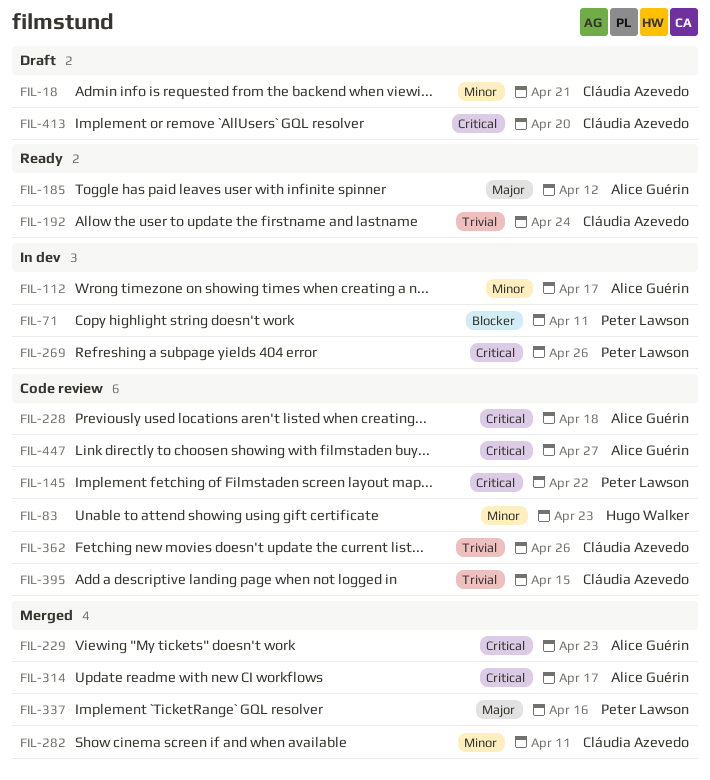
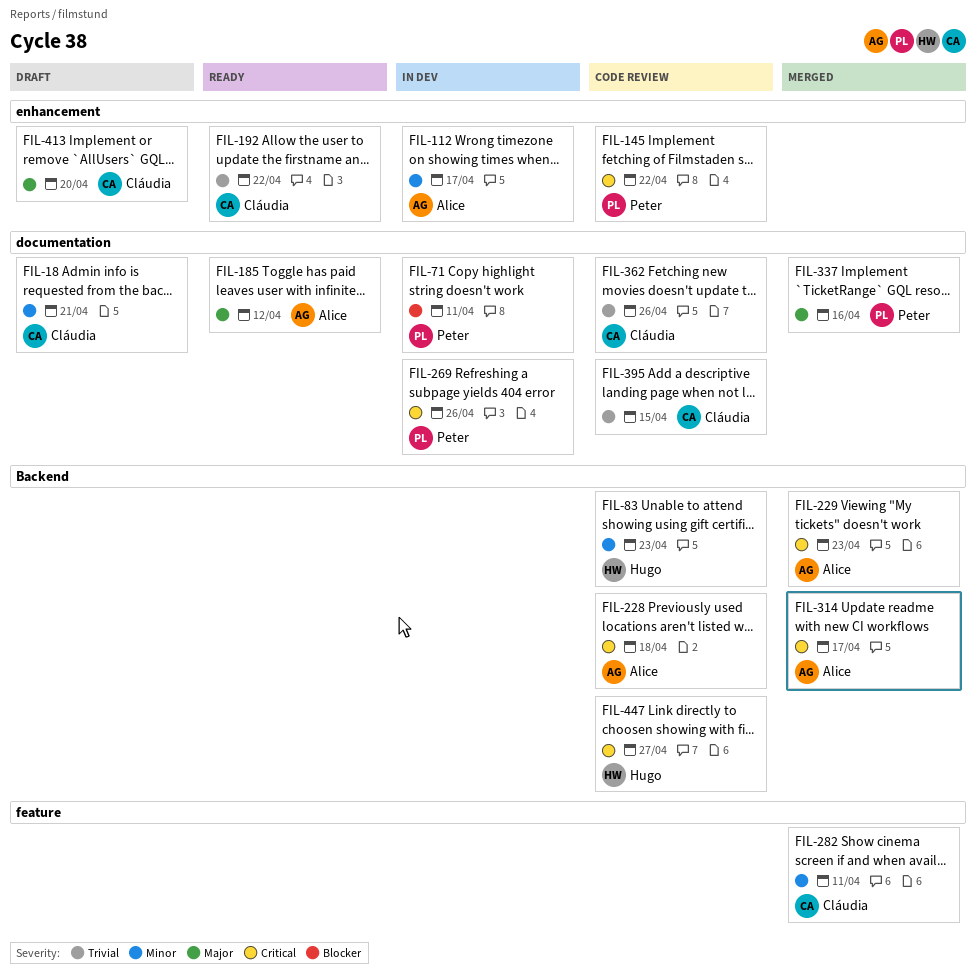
FIL-192, due: Apr 24 -> Apr 22
FIL-413, priority: Critical -> Major
FIL-447, owner: Alice Guérin -> Hugo Walker

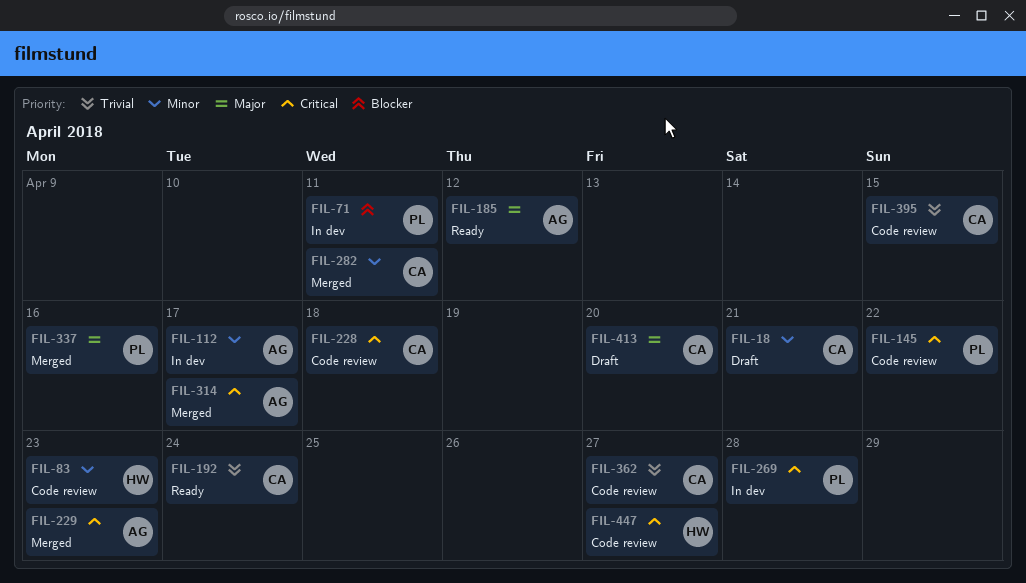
FIL-192, due: Apr 22 -> Apr 24
FIL-228, owner: Alice -> Cláudia
FIL-269, due: Apr 26 -> Apr 28
FIL-362, due: Apr 26 -> Apr 27

